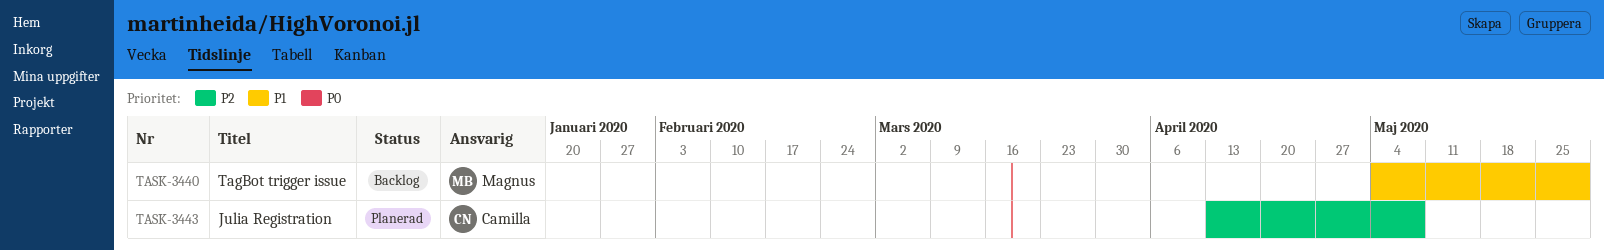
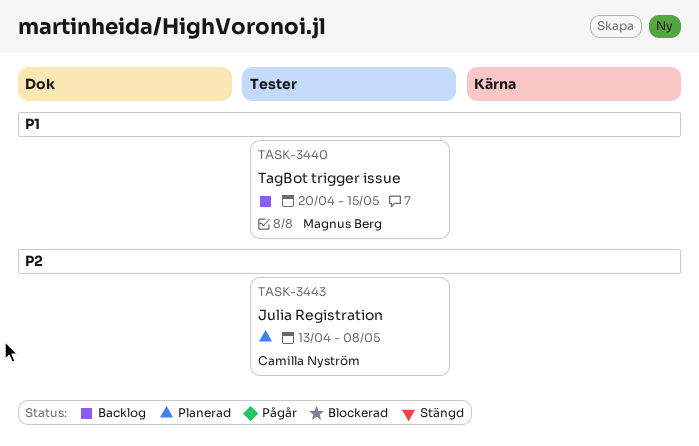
TASK-3440, start: May 4 -> Apr 20
TASK-3440, due: May 29 -> May 15

